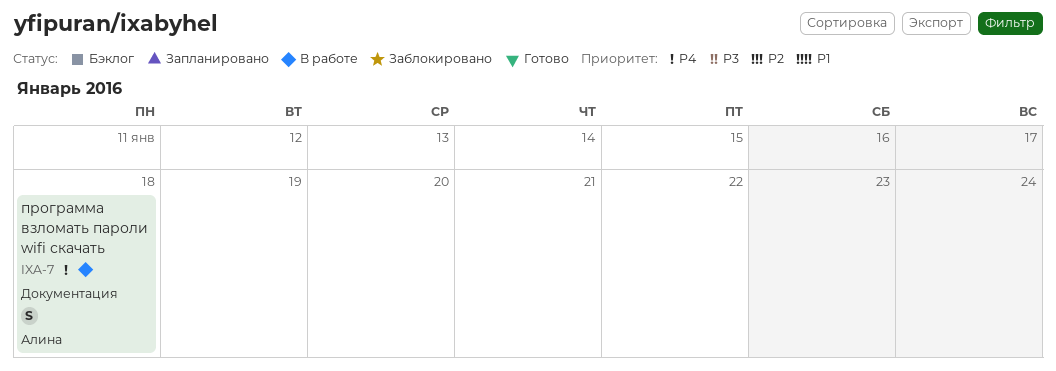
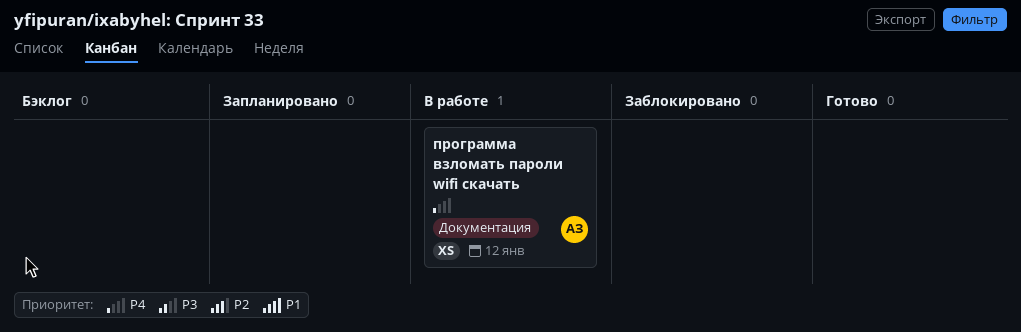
программа взломать пароли wifi скачать, estimate: S -> XS
программа взломать пароли wifi скачать, due: Jan 18 -> Jan 12

